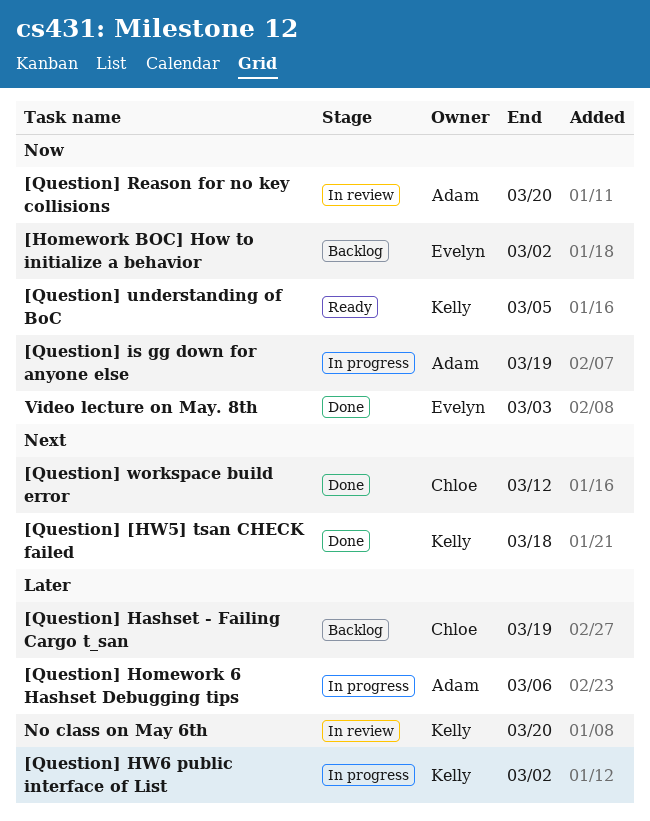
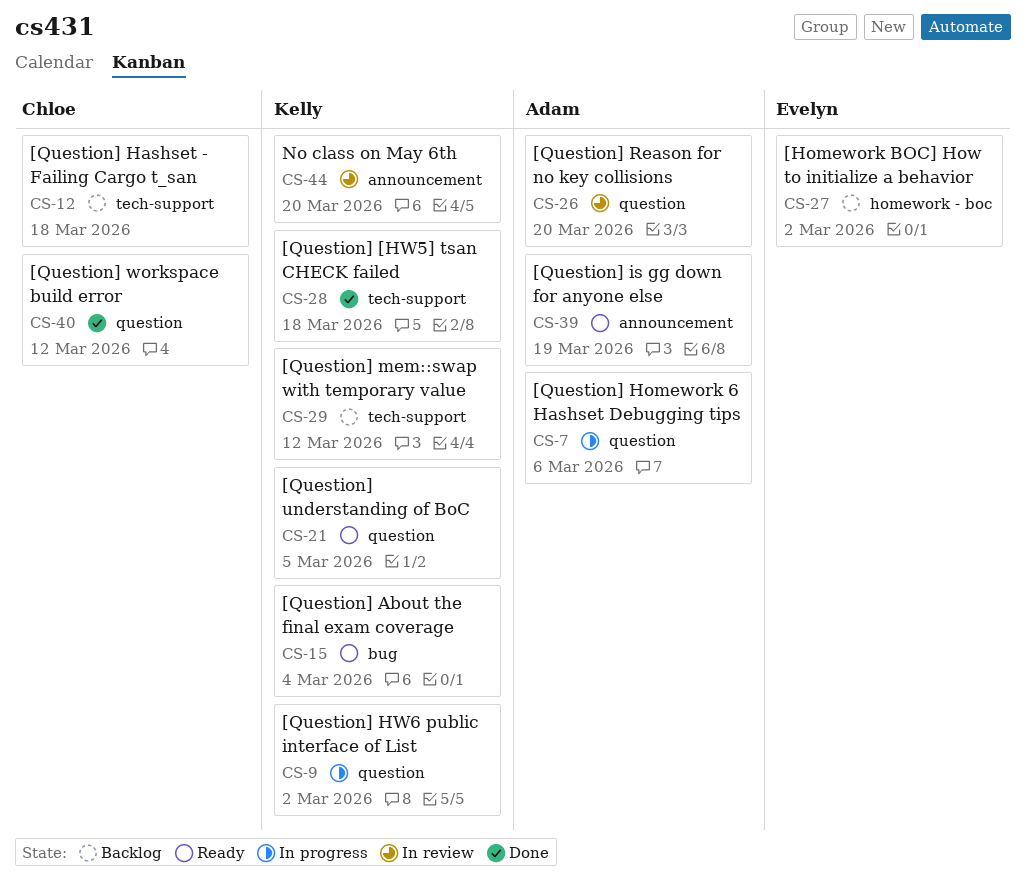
[Question] About the final exam coverage: none -> present
[Question] Hashset - Failing Cargo t_san, due: Mar 19 -> Mar 18
[Question] is gg down for anyone else, status: In progress -> Ready
[Question] mem::swap with temporary value: none -> present
Video lecture on May. 8th: present -> none

